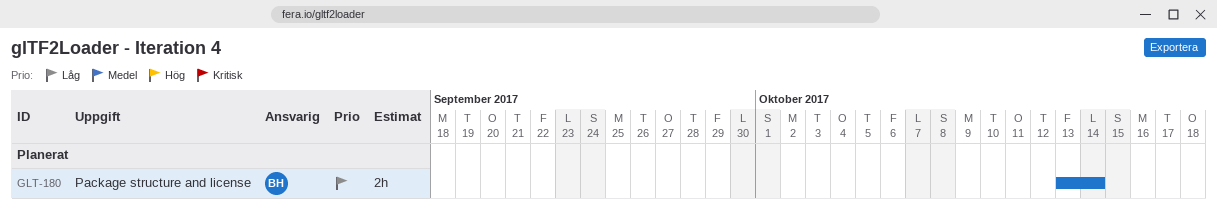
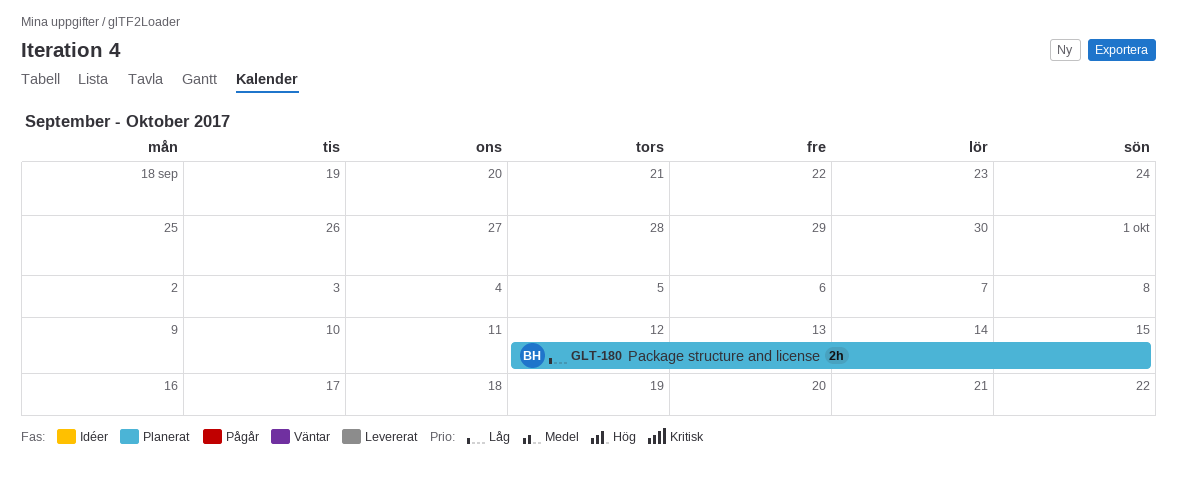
GLT-180, start: Oct 13 -> Oct 12
GLT-180, due: Oct 14 -> Oct 15

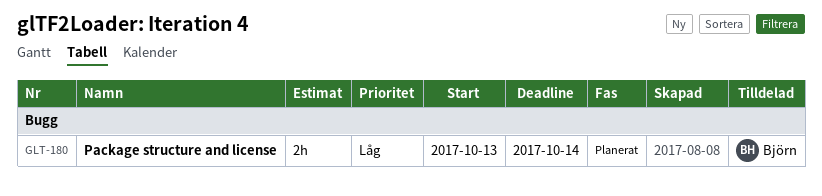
GLT-180, start: Oct 12 -> Oct 13
GLT-180, due: Oct 15 -> Oct 14

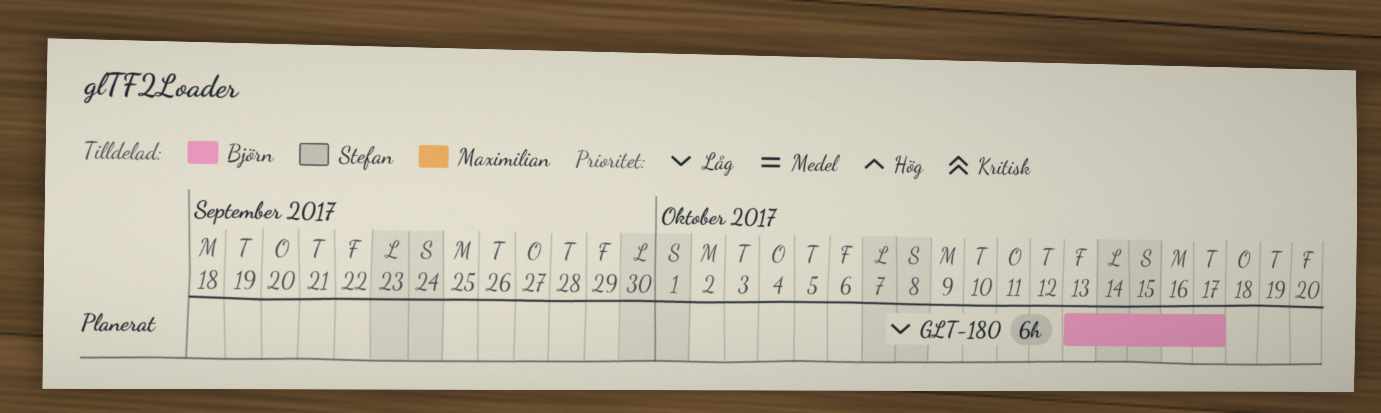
GLT-180, estimate: 2h -> 6h
GLT-180, due: Oct 14 -> Oct 17

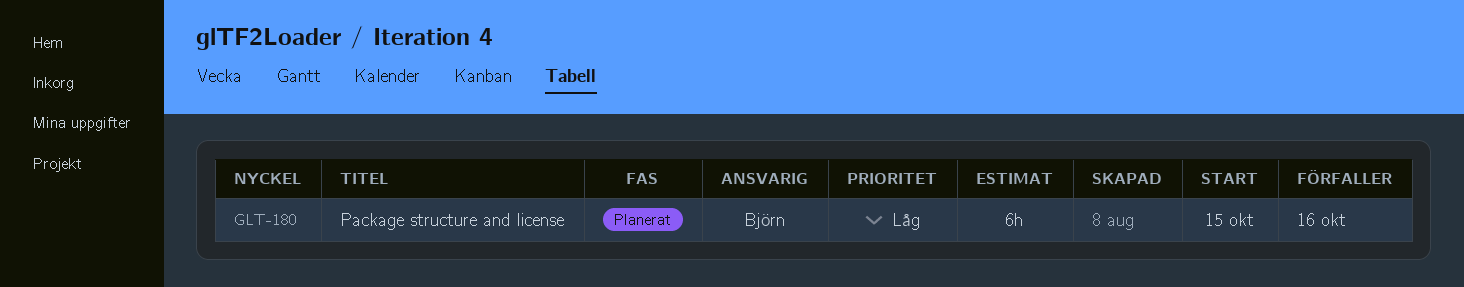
GLT-180, start: Oct 13 -> Oct 15
GLT-180, due: Oct 17 -> Oct 16

